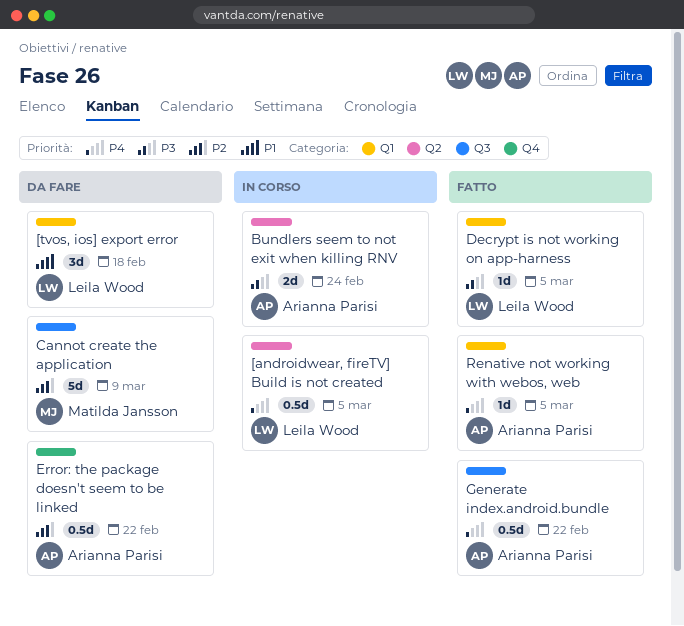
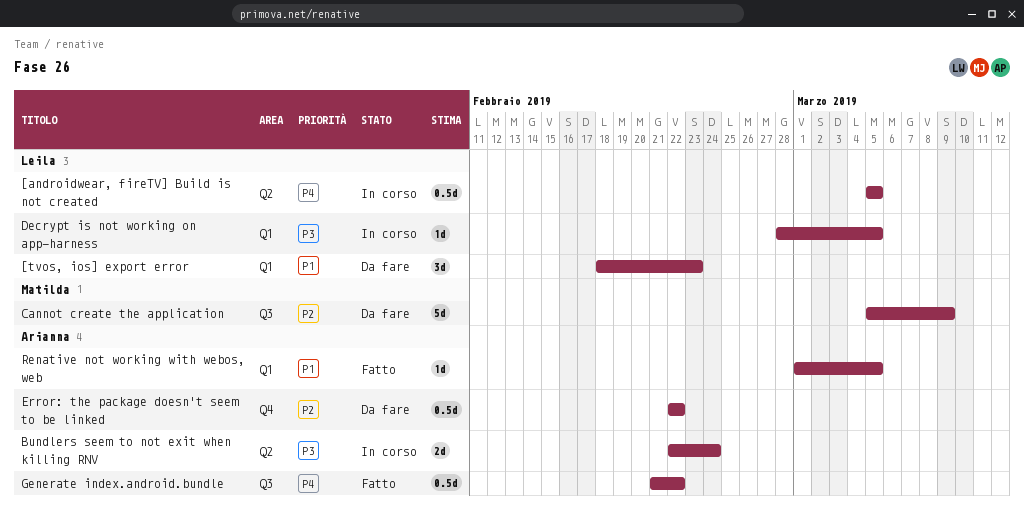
[tvos, ios] export error, due: Feb 18 -> Feb 23
Decrypt is not working on app-harness, status: Fatto -> In corso
Renative not working with webos, web, priority: P4 -> P1

